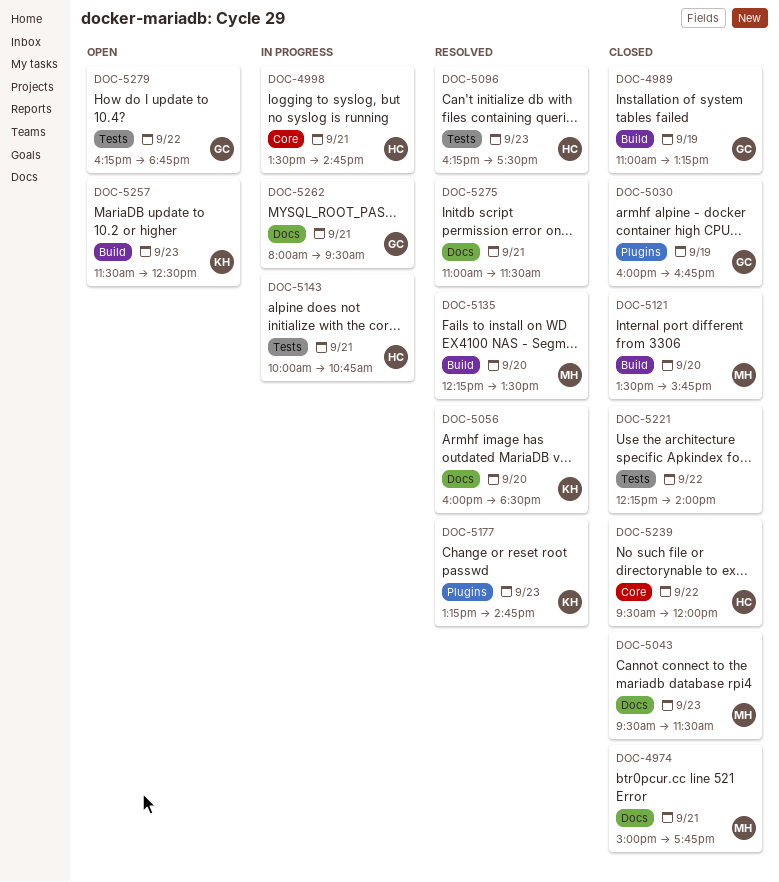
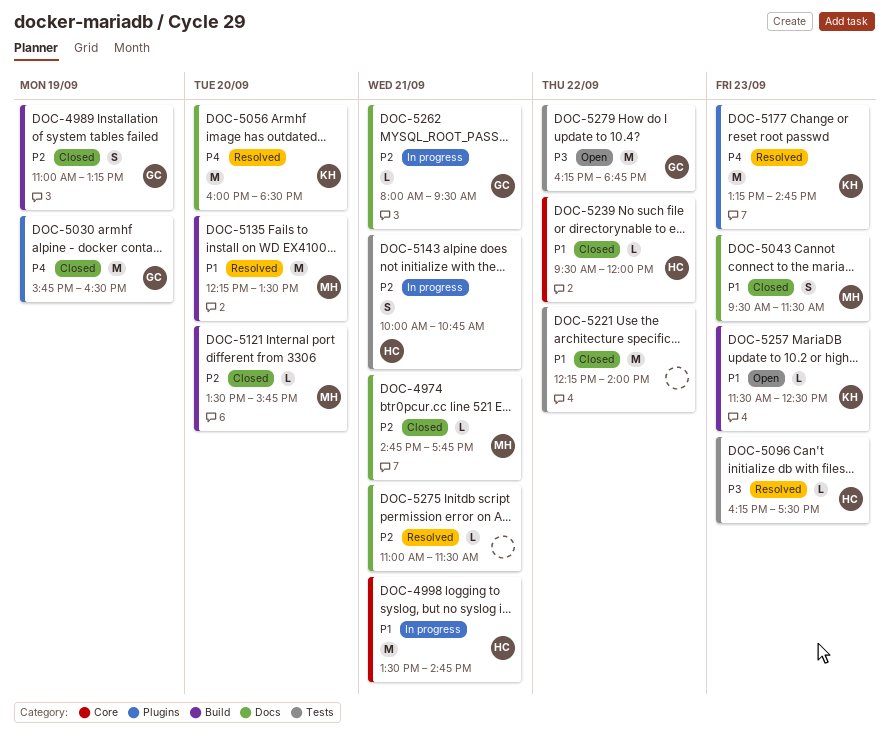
DOC-4974, begins: 15:00 -> 14:45
DOC-5030, begins: 16:00 -> 15:45
DOC-5030, ends: 16:45 -> 16:30

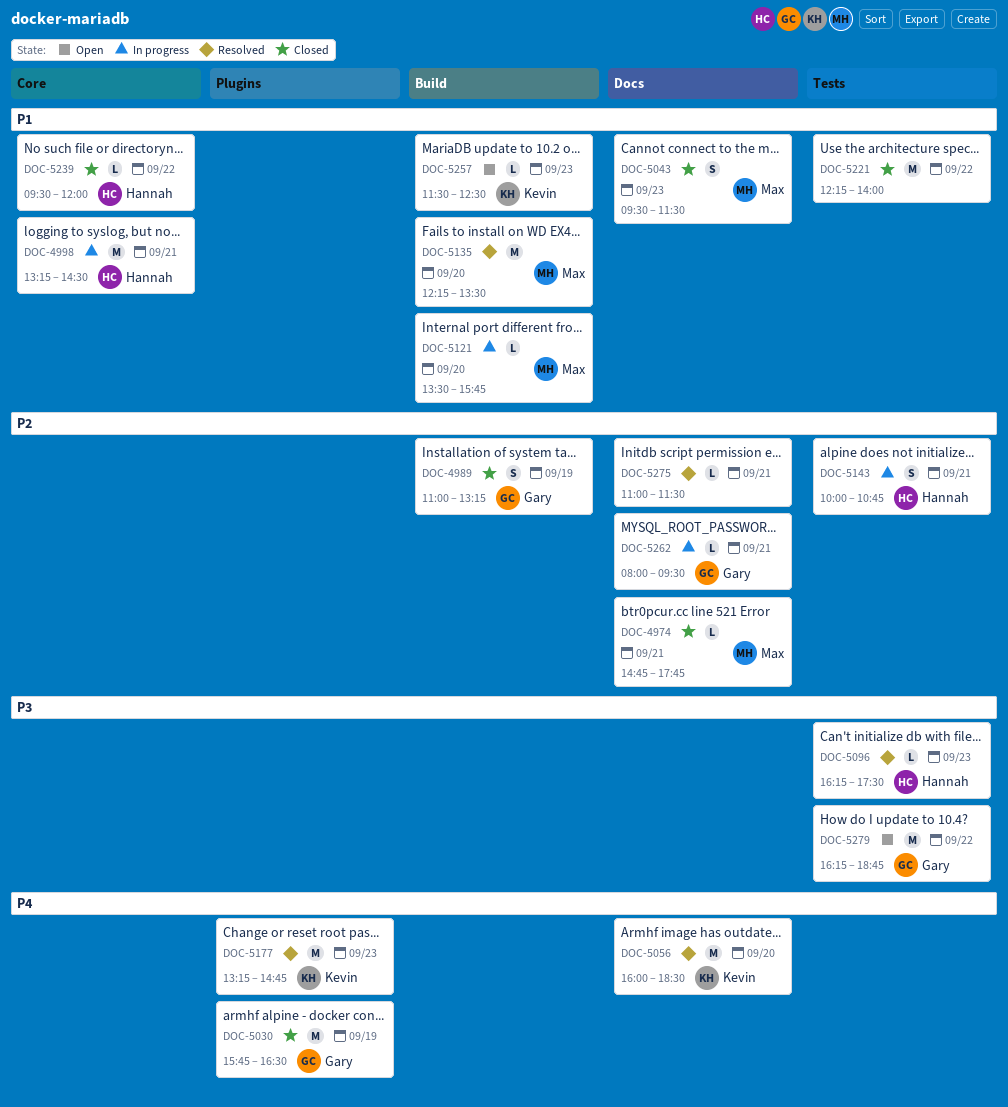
DOC-4998, begins: 13:30 -> 13:15
DOC-4998, ends: 14:45 -> 14:30
DOC-5121, status: Closed -> In progress
DOC-5121, priority: P2 -> P1

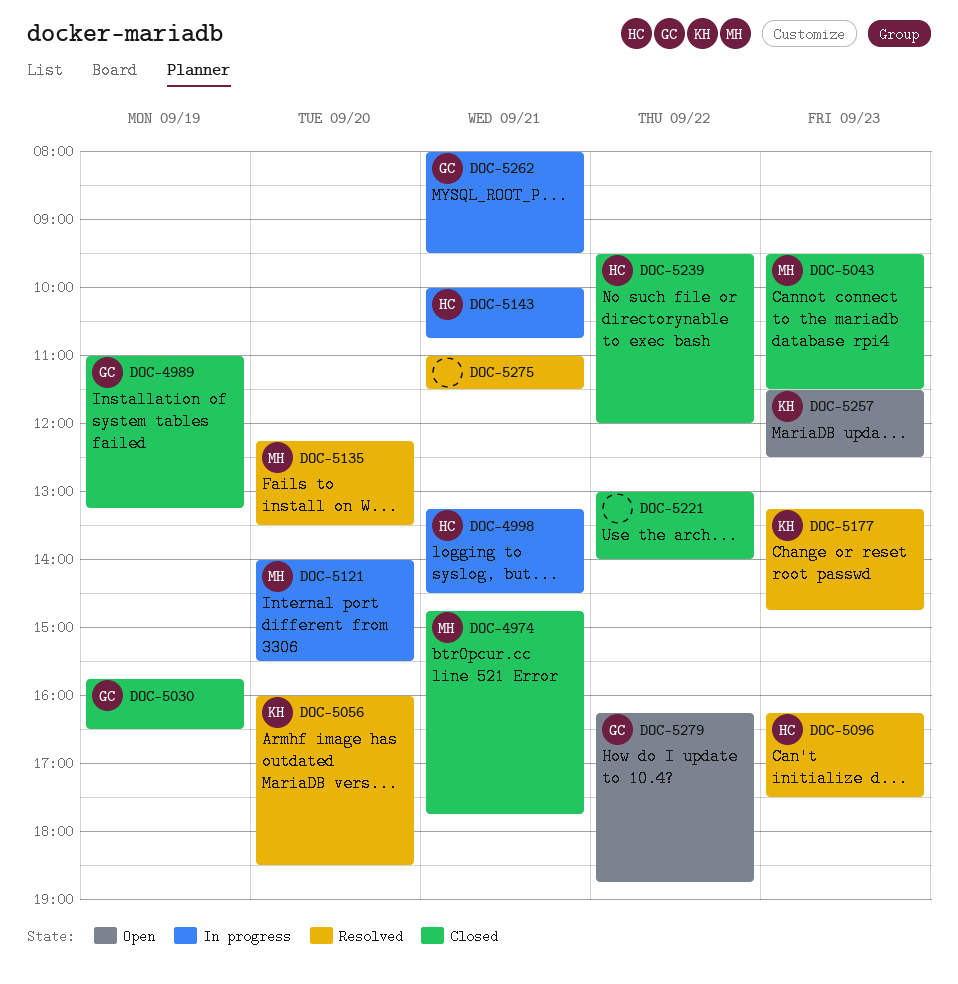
DOC-5121, begins: 13:30 -> 14:00
DOC-5121, ends: 15:45 -> 15:30
DOC-5221, begins: 12:15 -> 13:00

